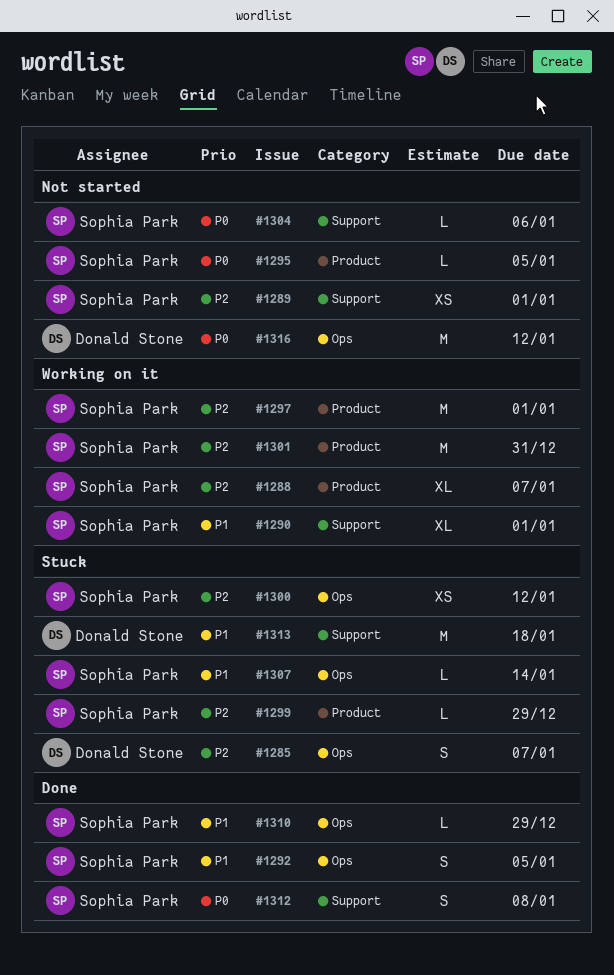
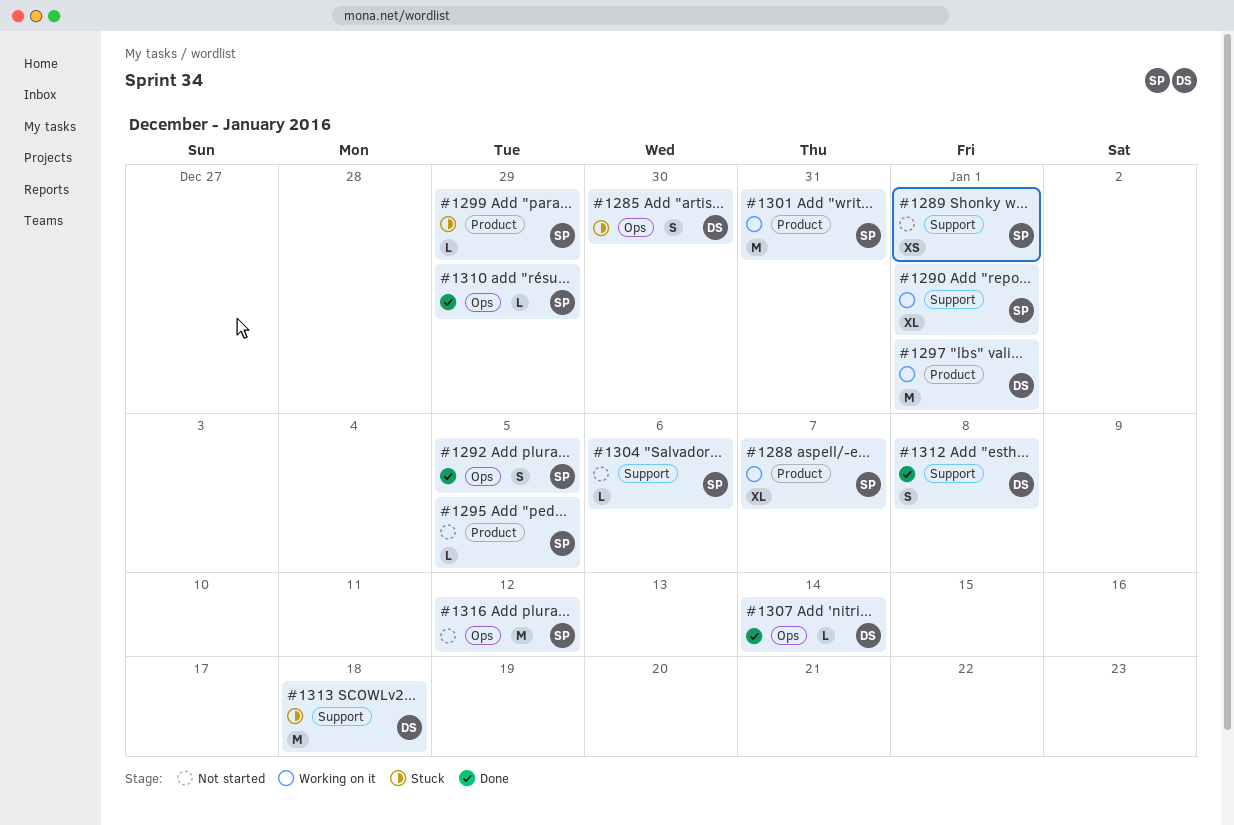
#1285, due: Jan 7 -> Dec 30
#1297, owner: Sophia Park -> Donald Stone
#1300: present -> none
#1307, status: Stuck -> Done
#1307, owner: Sophia Park -> Donald Stone
#1312, owner: Sophia Park -> Donald Stone
#1316, owner: Donald Stone -> Sophia Park

